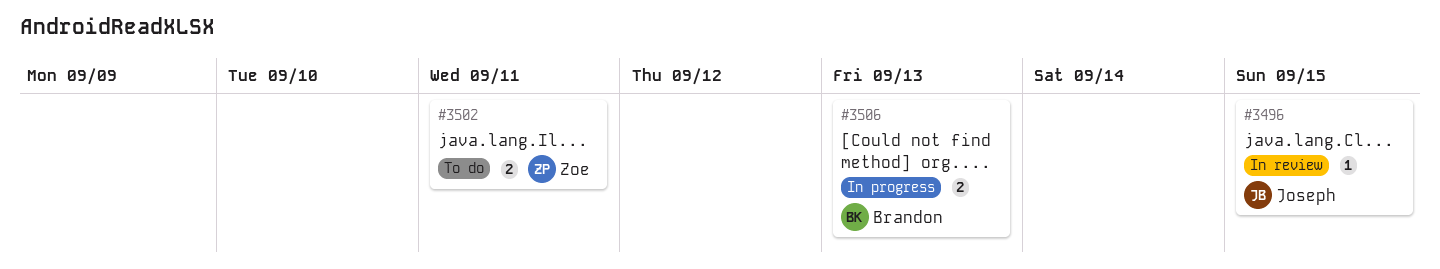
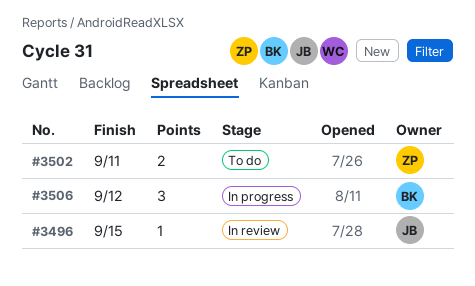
#3506, estimate: 2 -> 3
#3506, due: Sep 13 -> Sep 12

